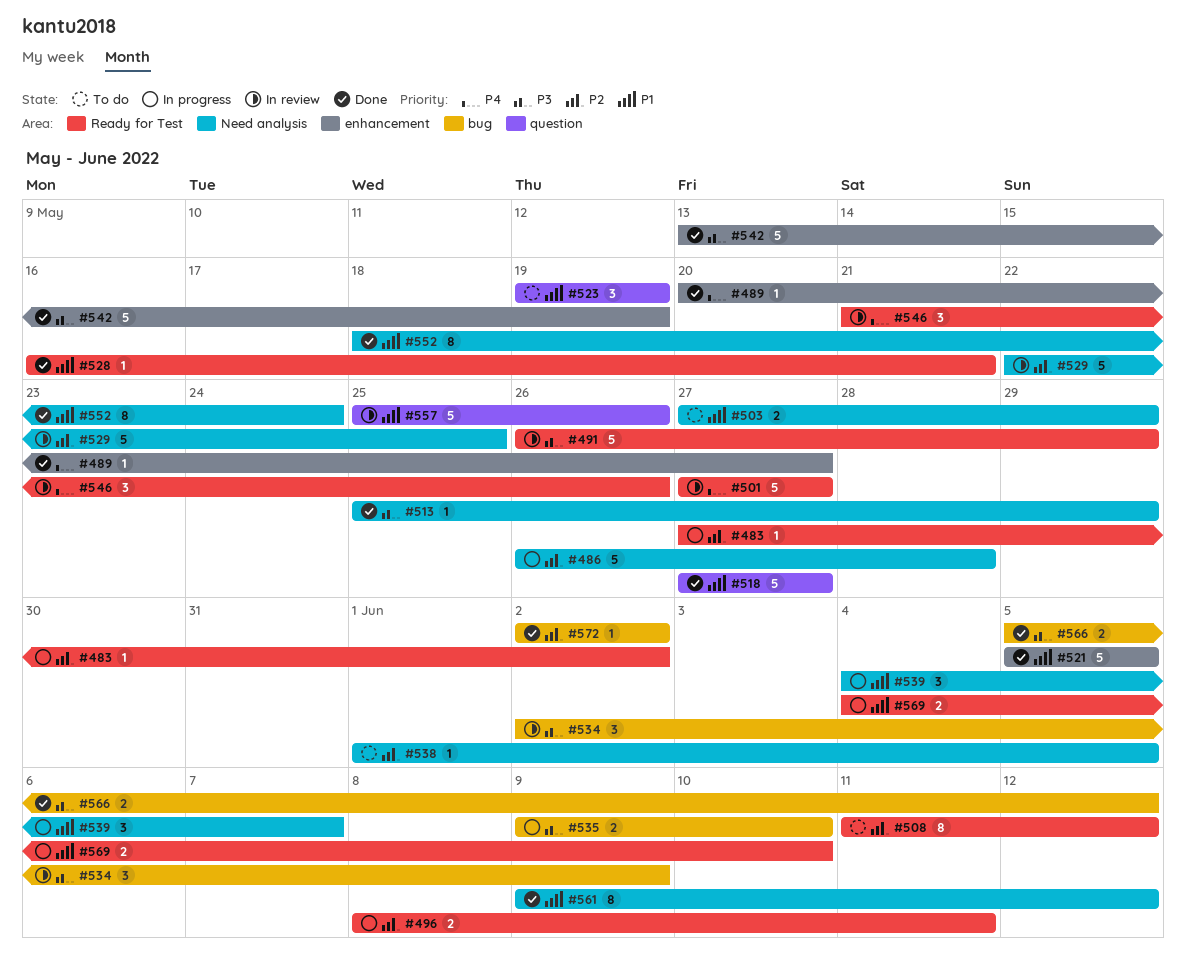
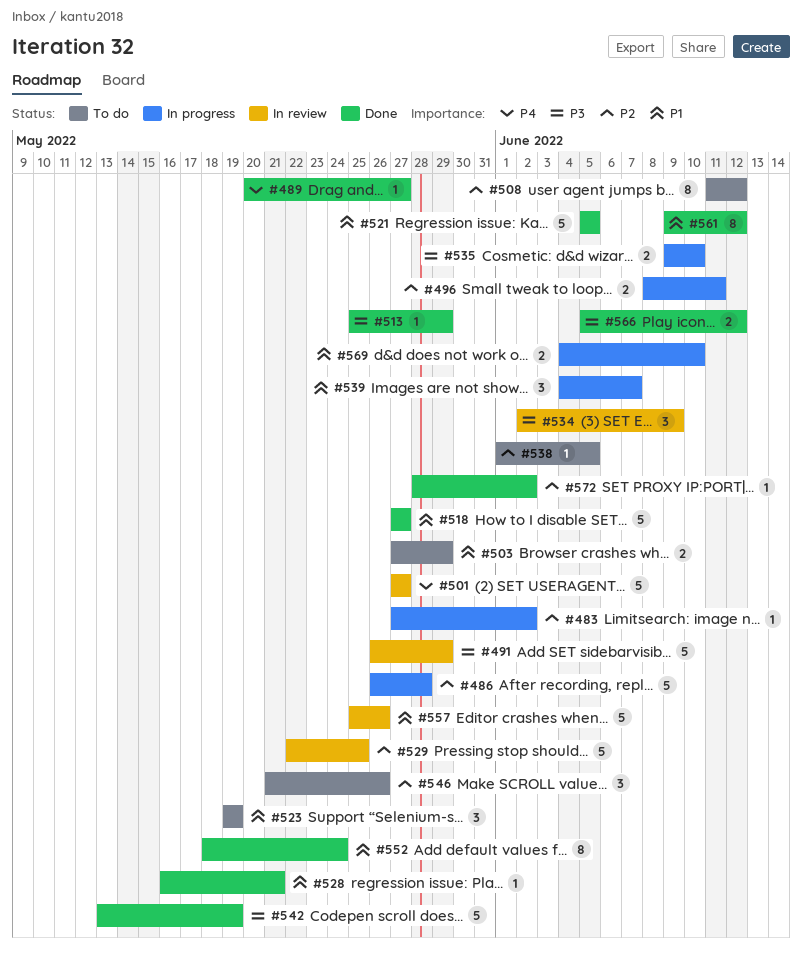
#546, status: In review -> To do
#546, priority: P4 -> P2
#572, start: Jun 2 -> May 28

